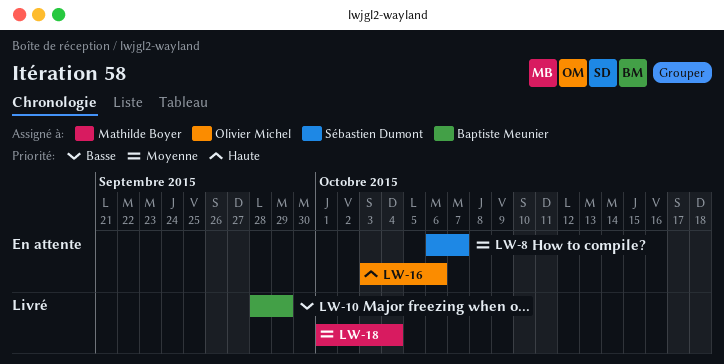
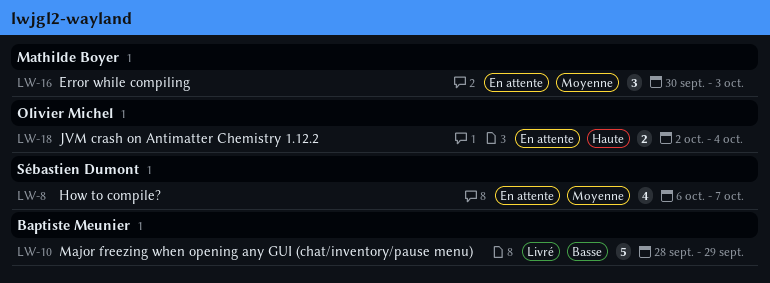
LW-16, owner: Olivier Michel -> Mathilde Boyer
LW-16, priority: Haute -> Moyenne
LW-16, start: Oct 3 -> Sep 30
LW-16, due: Oct 6 -> Oct 3
LW-18, status: Livré -> En attente
LW-18, owner: Mathilde Boyer -> Olivier Michel
LW-18, priority: Moyenne -> Haute
LW-18, start: Oct 1 -> Oct 2

